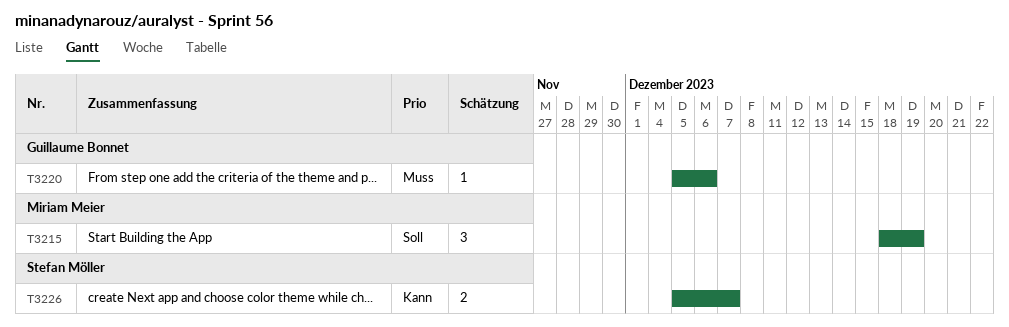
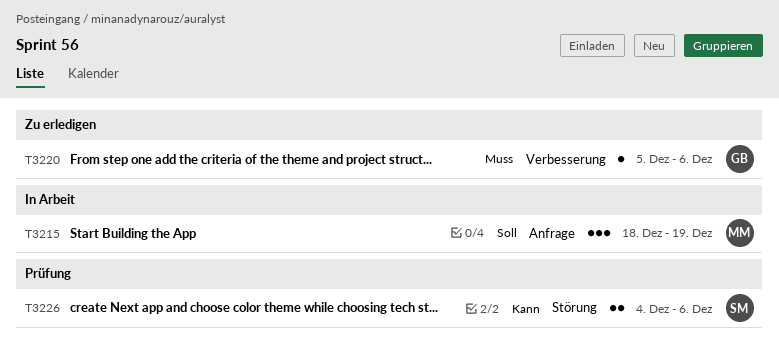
T3226, start: Dec 5 -> Dec 4
T3226, due: Dec 7 -> Dec 6

